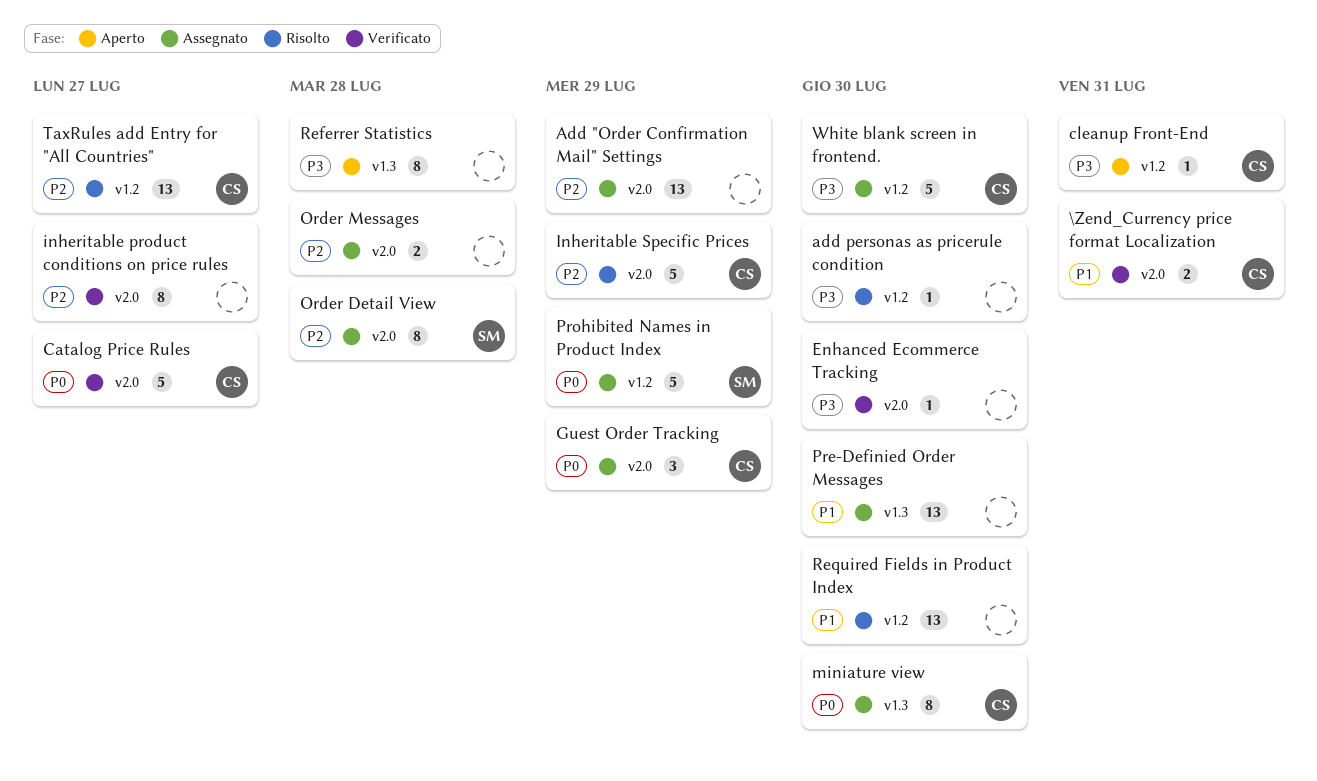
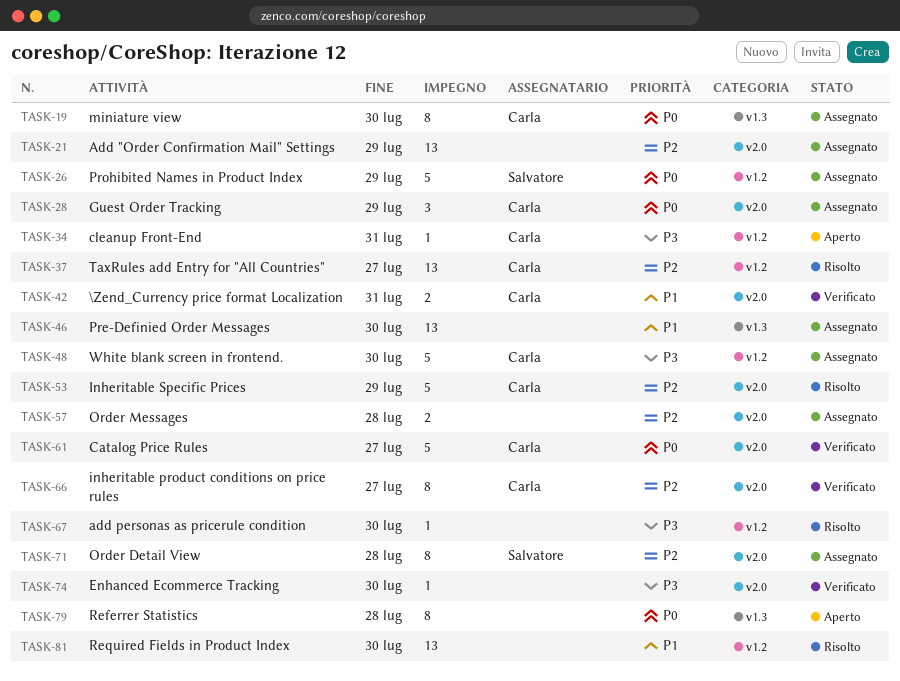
inheritable product conditions on price rules, owner: none -> Carla
Referrer Statistics, priority: P3 -> P0

